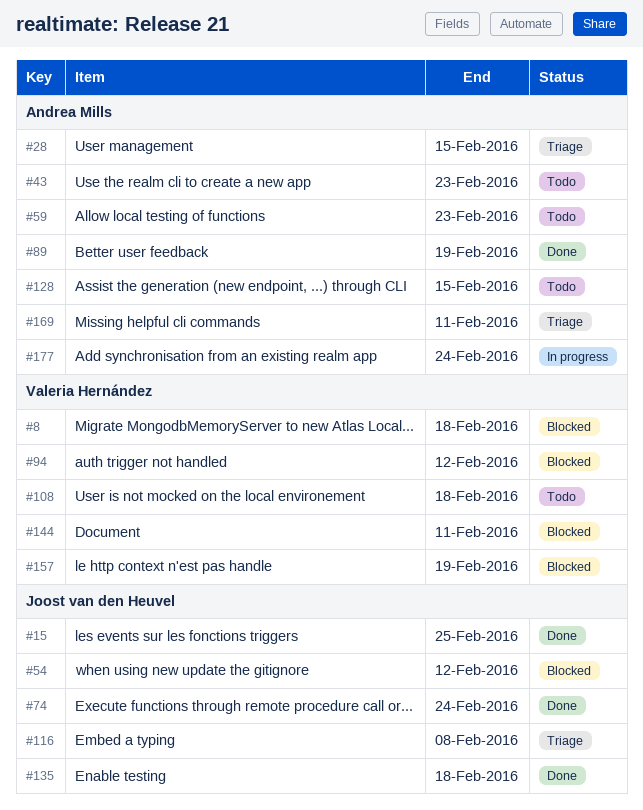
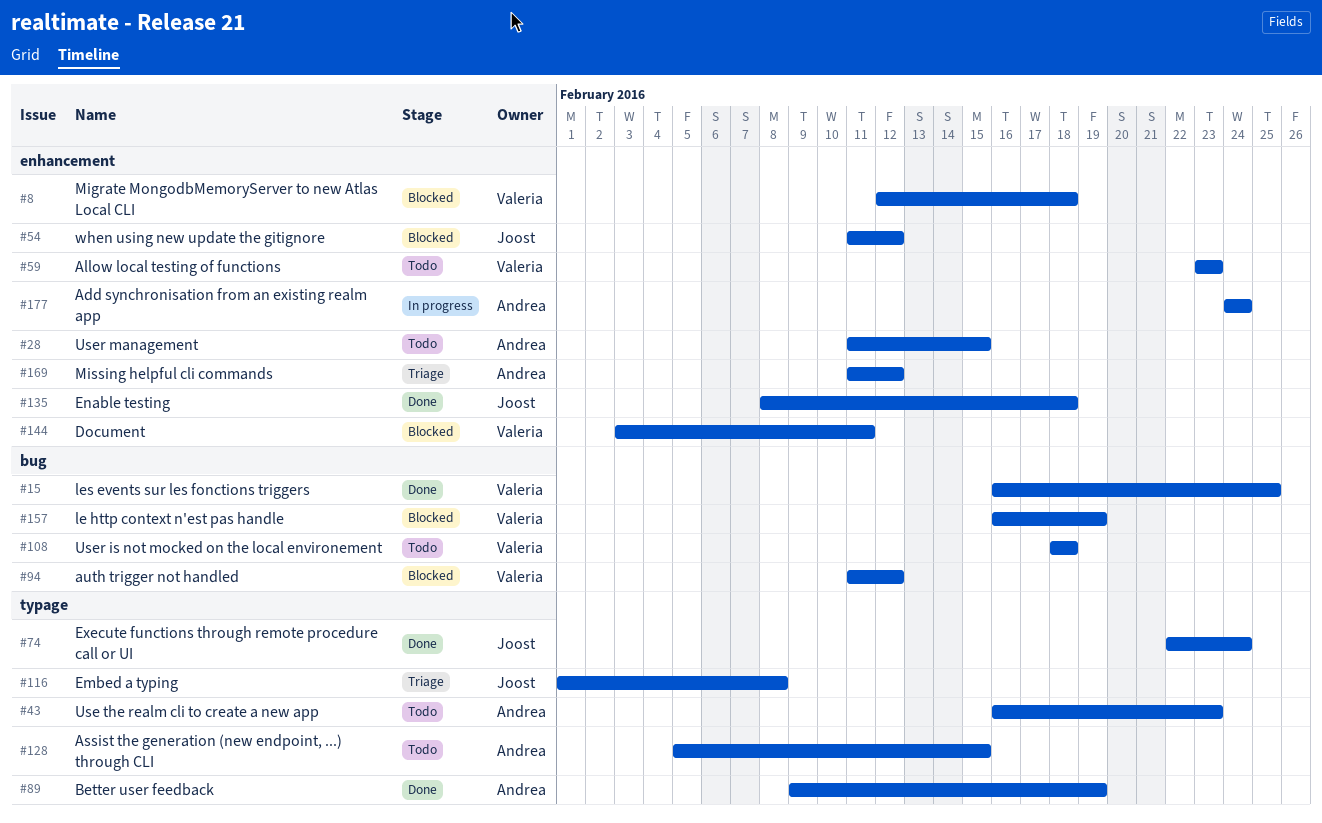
#15, owner: Joost van den Heuvel -> Valeria Hernández
#28, status: Triage -> Todo
#59, owner: Andrea Mills -> Valeria Hernández
#169, due: Feb 11 -> Feb 12

